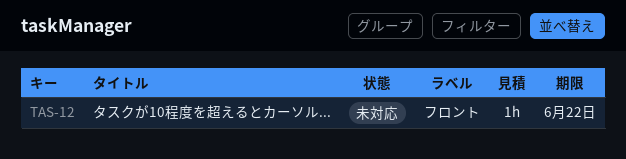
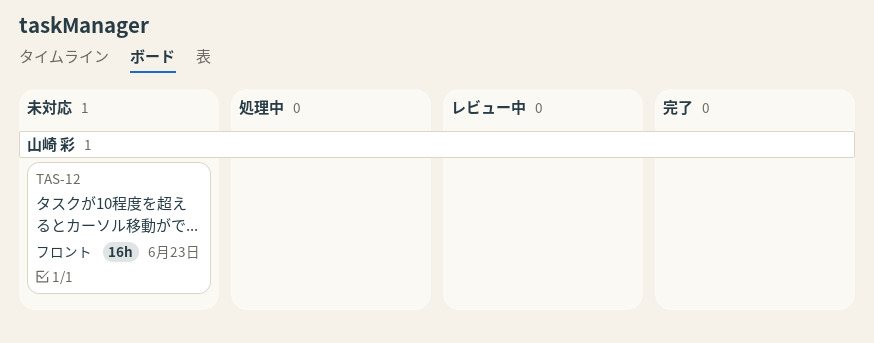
TAS-12, estimate: 1h -> 16h
TAS-12, due: Jun 22 -> Jun 23

